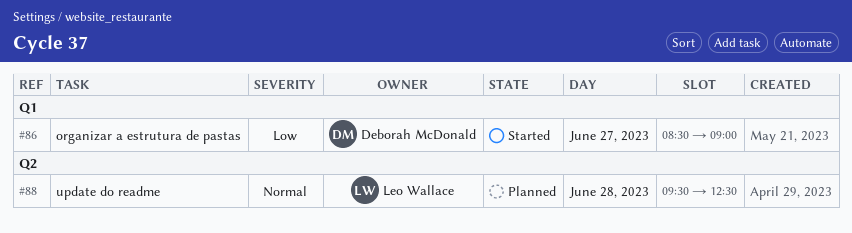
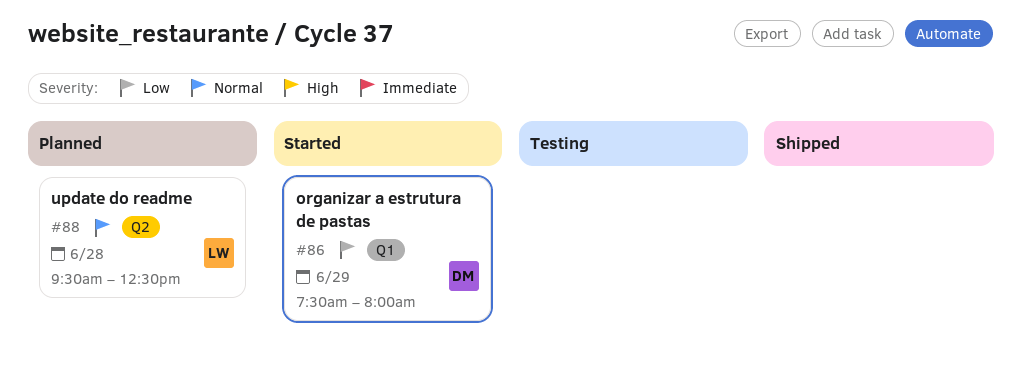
#86, day: Jun 27 -> Jun 29
#86, begins: 08:30 -> 07:30
#86, ends: 09:00 -> 08:00

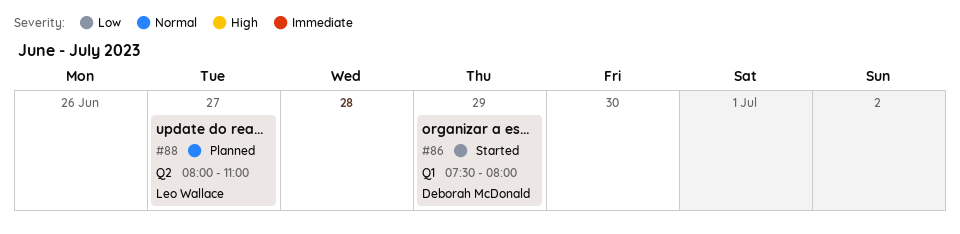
#88, day: Jun 28 -> Jun 27
#88, begins: 09:30 -> 08:00
#88, ends: 12:30 -> 11:00

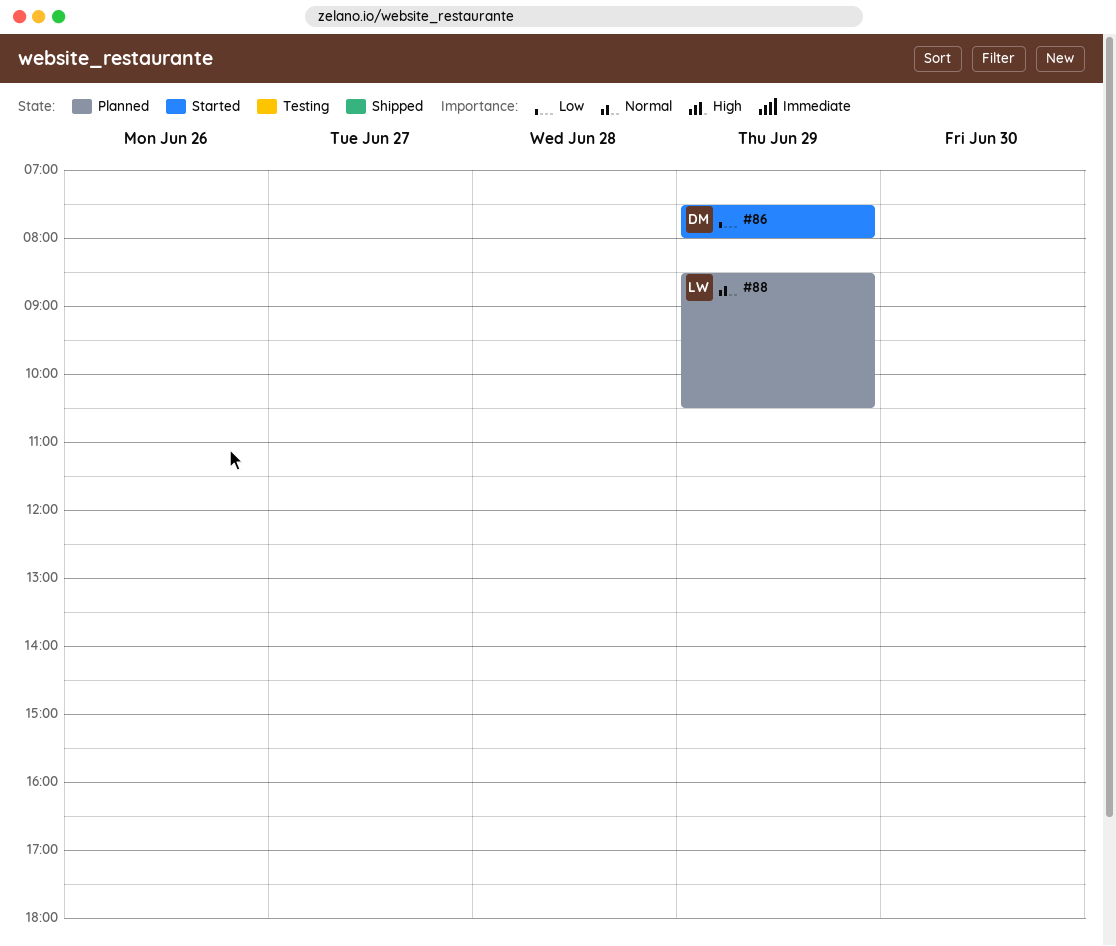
#88, day: Jun 27 -> Jun 29
#88, begins: 08:00 -> 08:30
#88, ends: 11:00 -> 10:30

